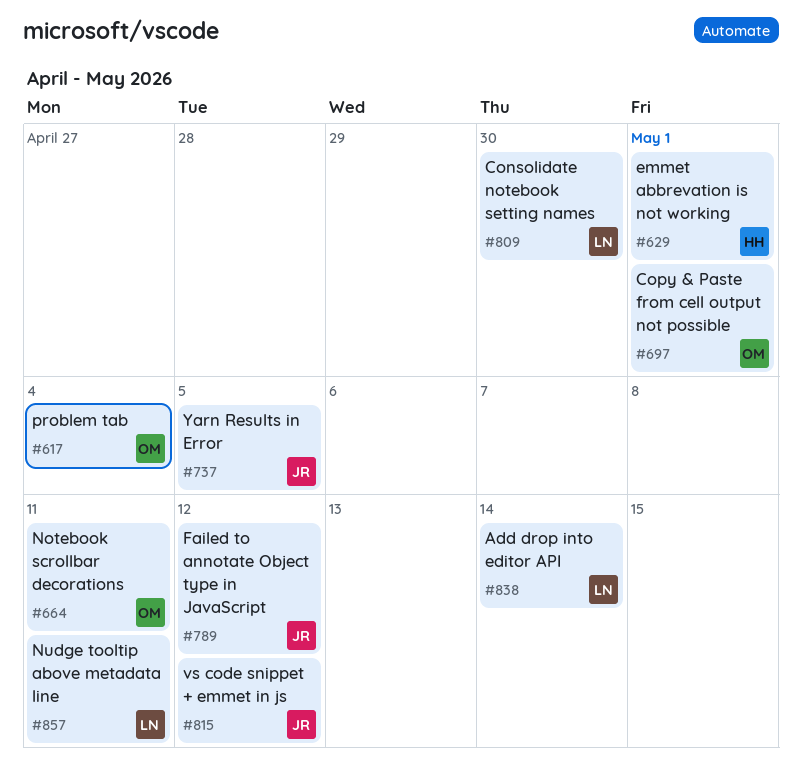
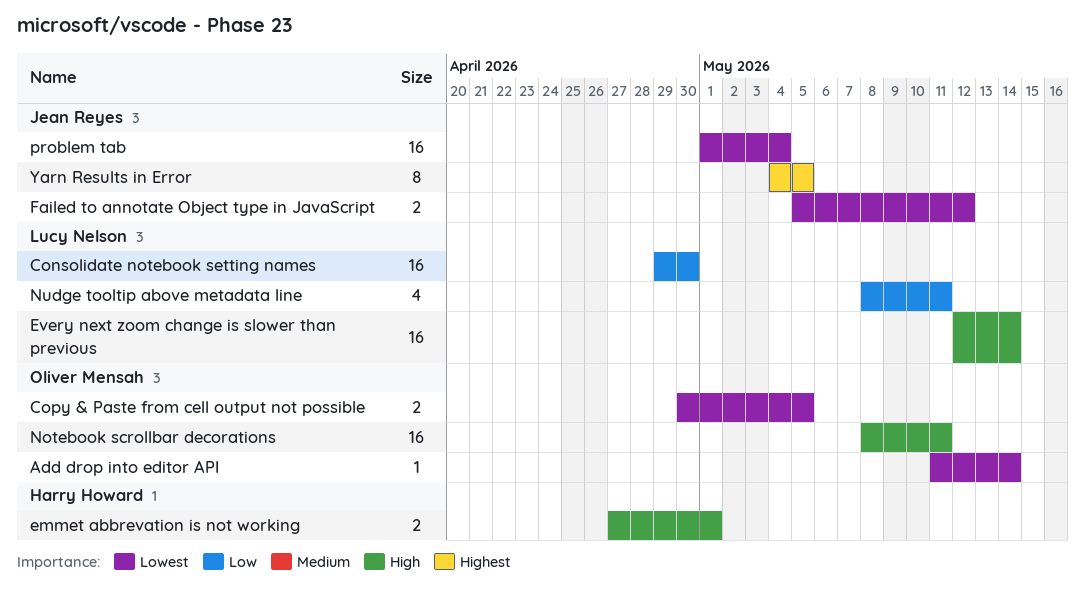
Add drop into editor API, owner: Lucy Nelson -> Oliver Mensah
Copy & Paste from cell output not possible, due: May 1 -> May 5
Every next zoom change is slower than previous: none -> present
problem tab, owner: Oliver Mensah -> Jean Reyes
vs code snippet + emmet in js: present -> none

